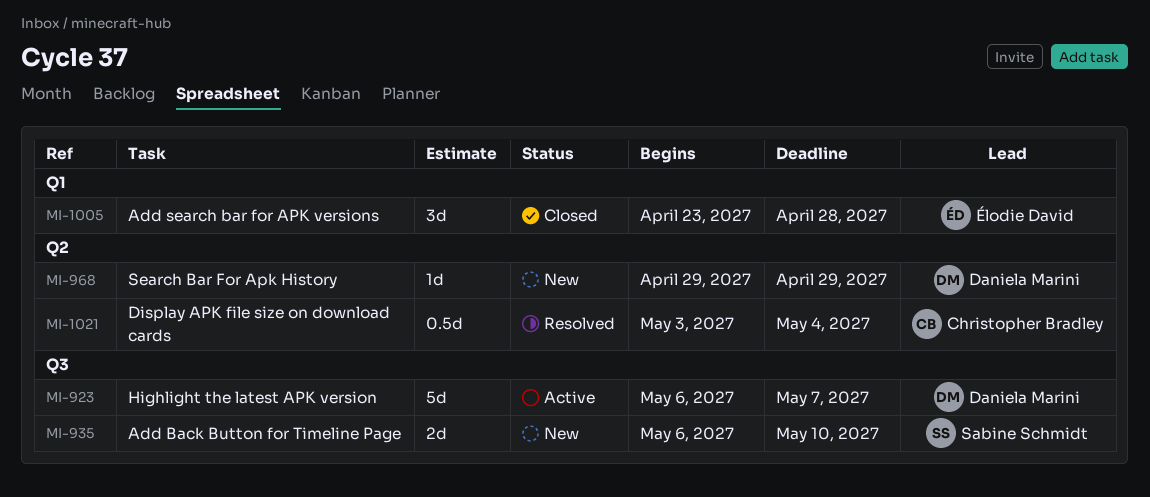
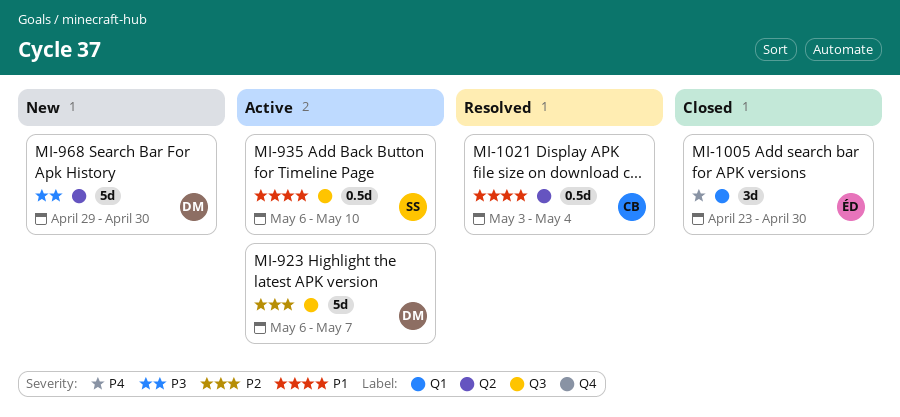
MI-935, status: New -> Active
MI-935, estimate: 2d -> 0.5d
MI-968, estimate: 1d -> 5d
MI-968, due: Apr 29 -> Apr 30
MI-1005, due: Apr 28 -> Apr 30

